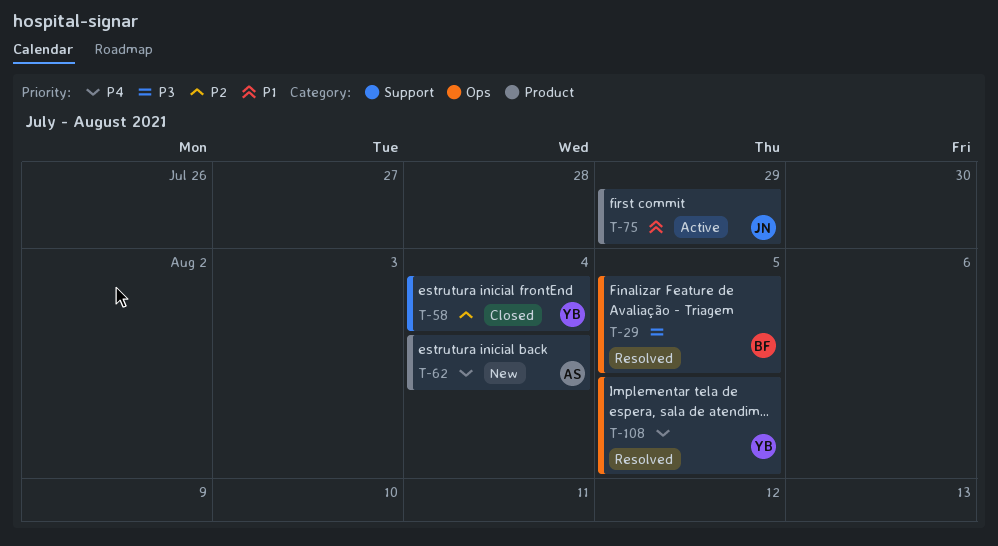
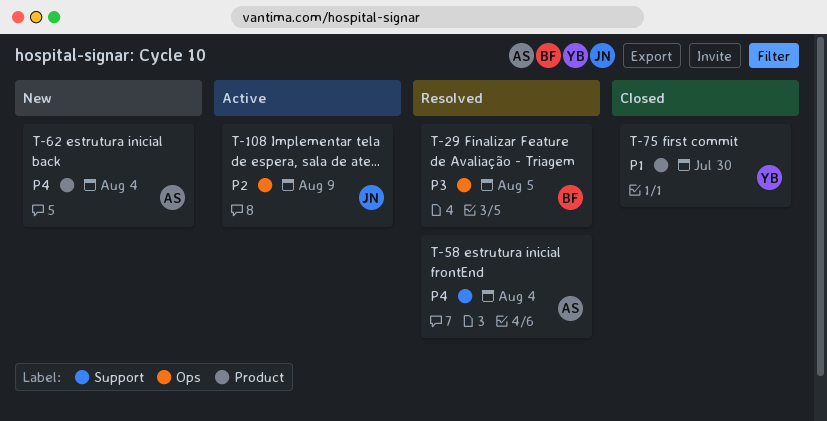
T-58, status: Closed -> Resolved
T-58, owner: YB -> AS
T-58, priority: P2 -> P4
T-75, status: Active -> Closed
T-75, owner: JN -> YB
T-75, due: Jul 29 -> Jul 30
T-108, status: Resolved -> Active
T-108, owner: YB -> JN
T-108, priority: P4 -> P2
T-108, due: Aug 5 -> Aug 9

